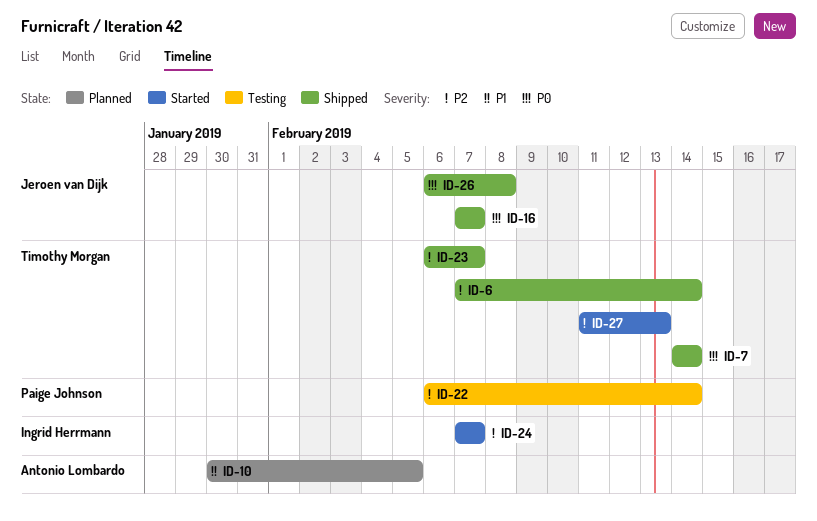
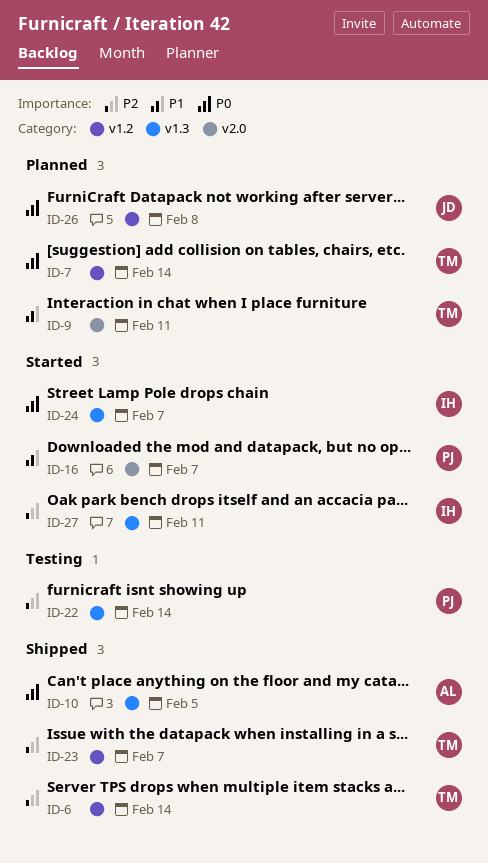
ID-7, status: Shipped -> Planned
ID-9: none -> present
ID-10, status: Planned -> Shipped
ID-10, priority: P1 -> P0
ID-16, status: Shipped -> Started
ID-16, owner: Jeroen van Dijk -> Paige Johnson
ID-16, priority: P0 -> P1
ID-24, priority: P2 -> P0
ID-26, status: Shipped -> Planned
ID-27, owner: Timothy Morgan -> Ingrid Herrmann
ID-27, due: Feb 13 -> Feb 11

